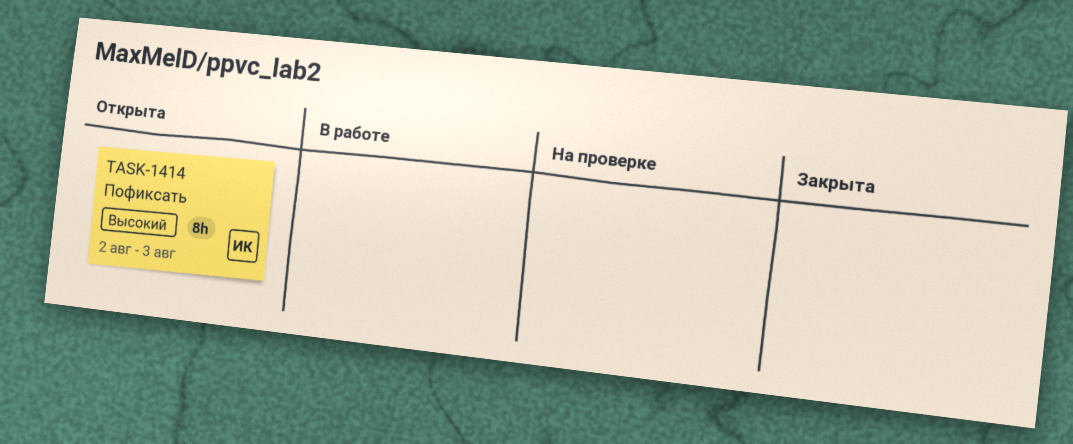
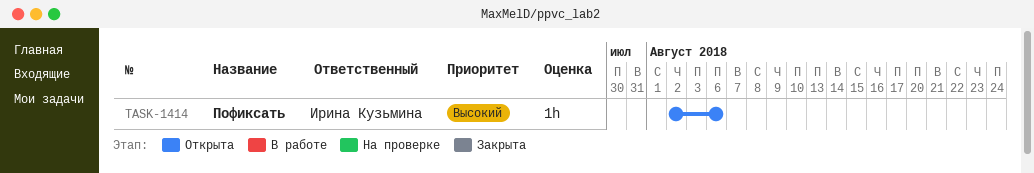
TASK-1414, estimate: 8h -> 1h
TASK-1414, due: Aug 3 -> Aug 6

